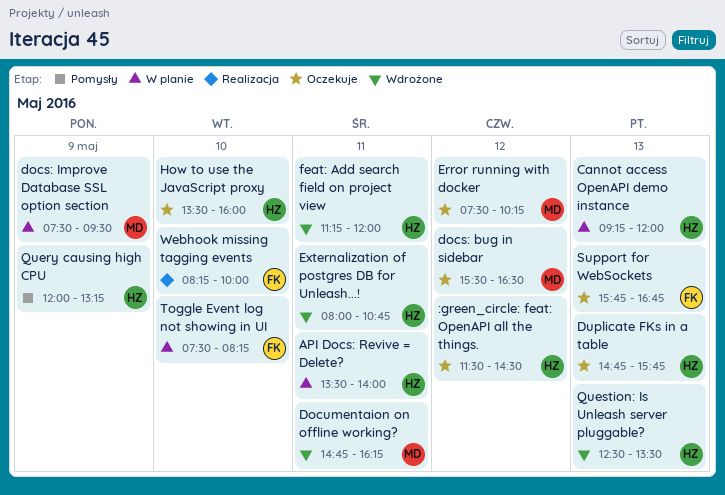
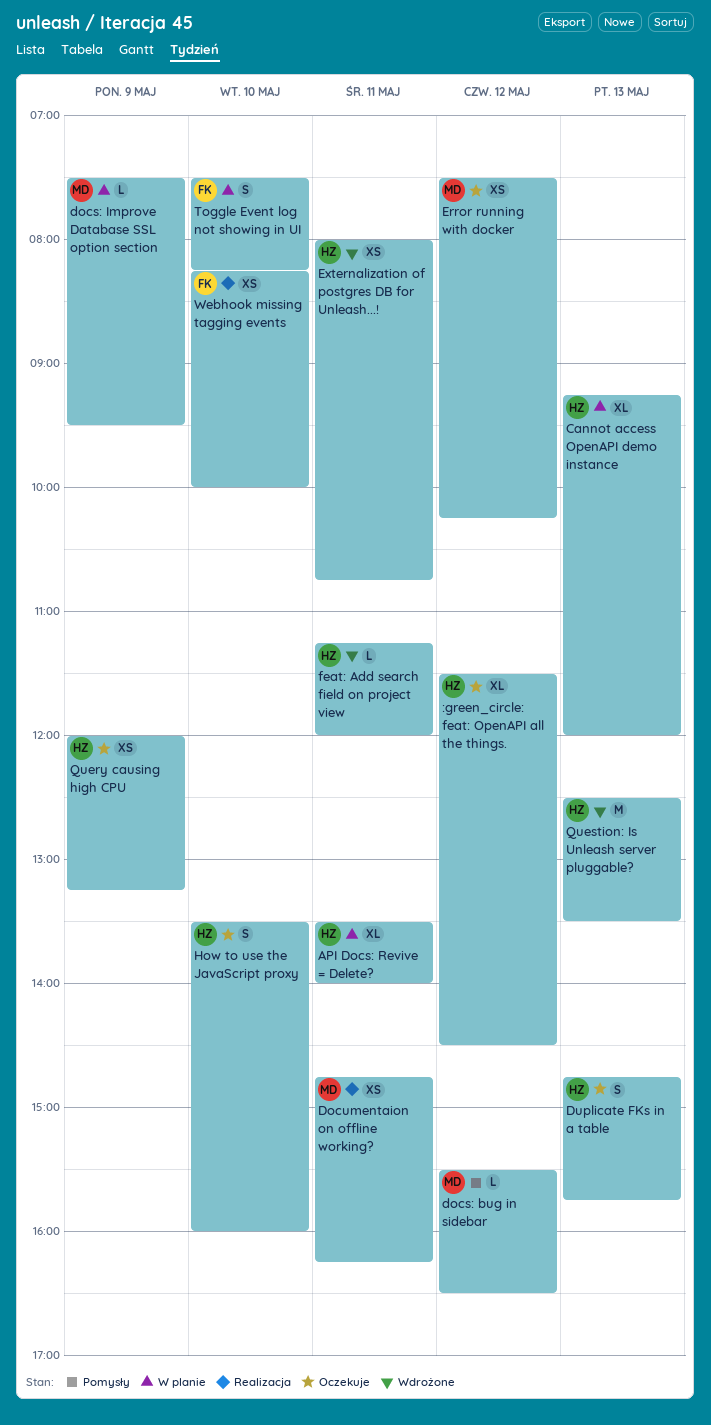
docs: bug in sidebar, status: Oczekuje -> Pomysły
Documentaion on offline working?, status: Wdrożone -> Realizacja
Query causing high CPU, status: Pomysły -> Oczekuje
Support for WebSockets: present -> none

